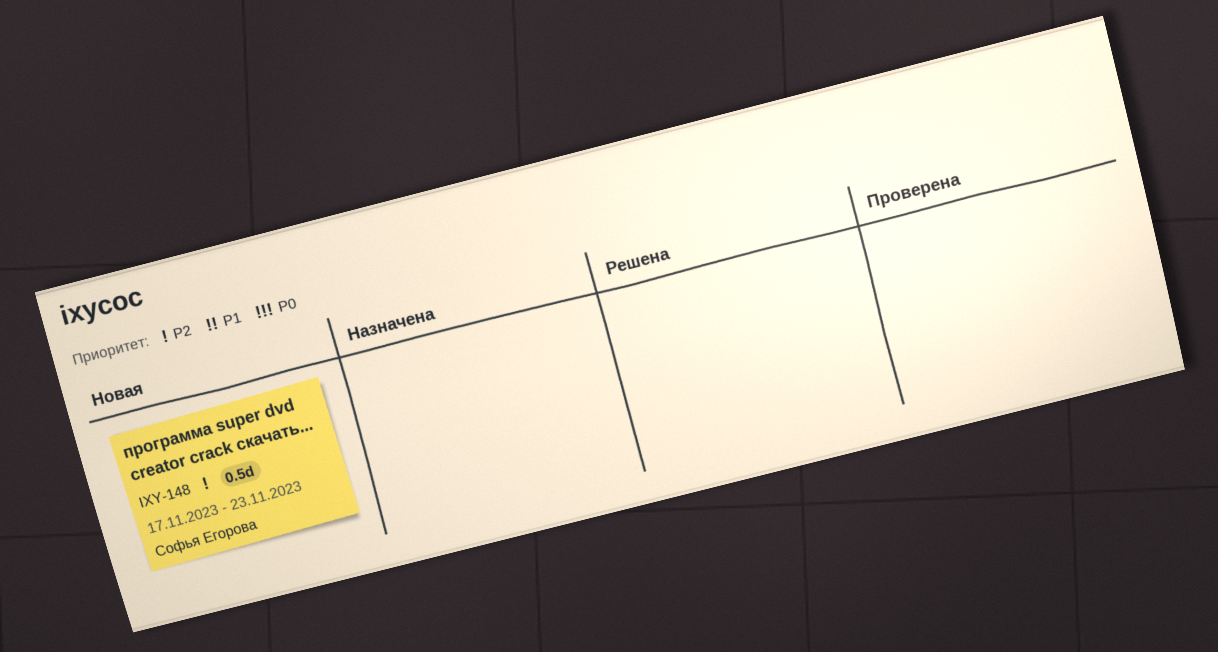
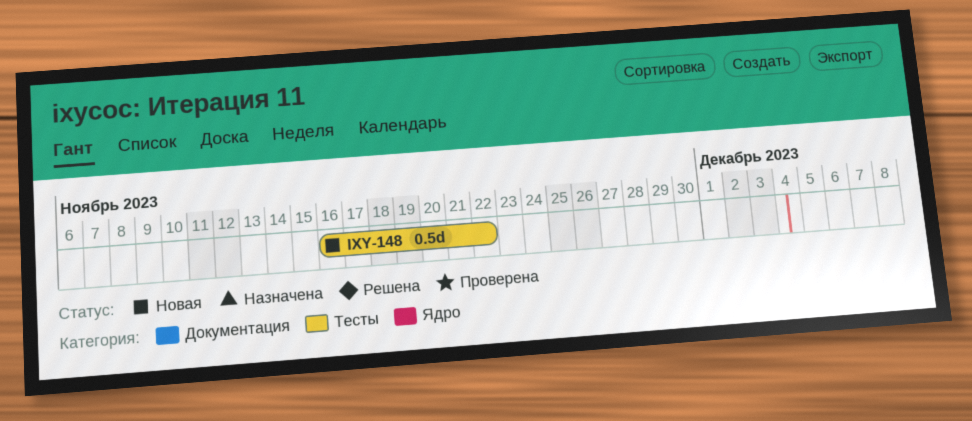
IXY-148, start: Nov 17 -> Nov 16
IXY-148, due: Nov 23 -> Nov 22

